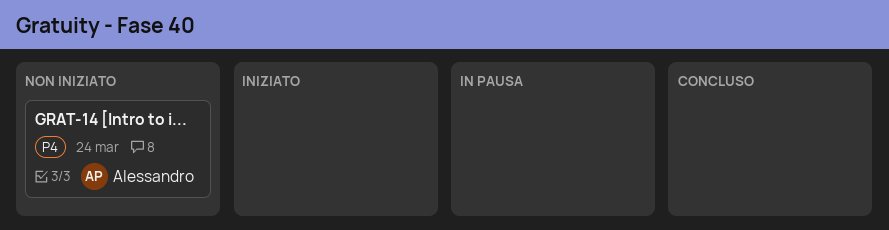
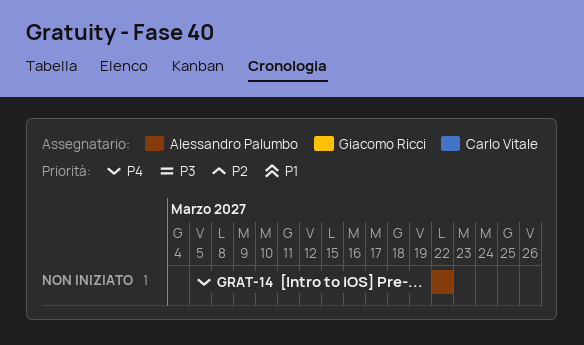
GRAT-14, due: Mar 24 -> Mar 22

